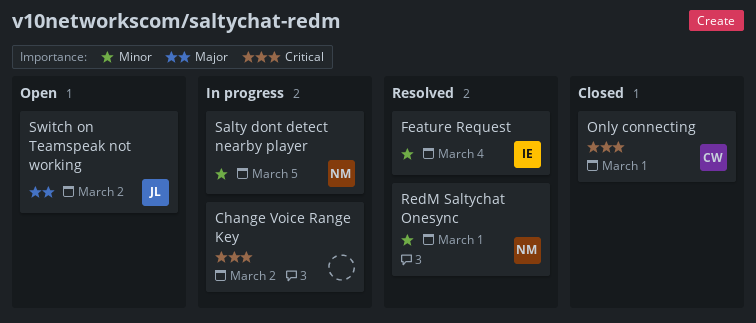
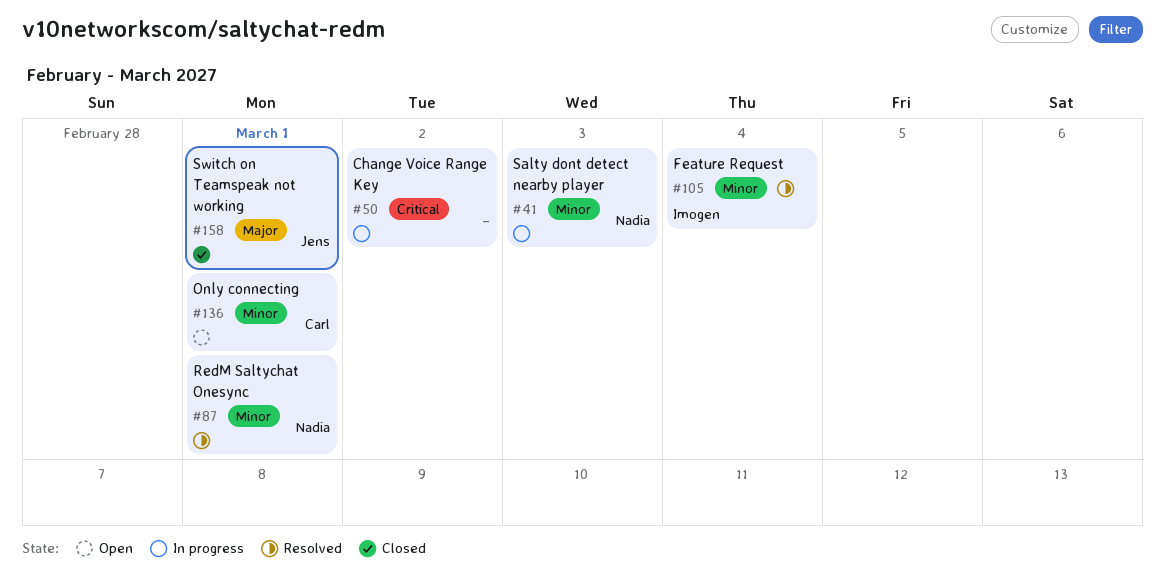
Only connecting, status: Closed -> Open
Only connecting, priority: Critical -> Minor
Salty dont detect nearby player, due: Mar 5 -> Mar 3
Switch on Teamspeak not working, status: Open -> Closed
Switch on Teamspeak not working, due: Mar 2 -> Mar 1

